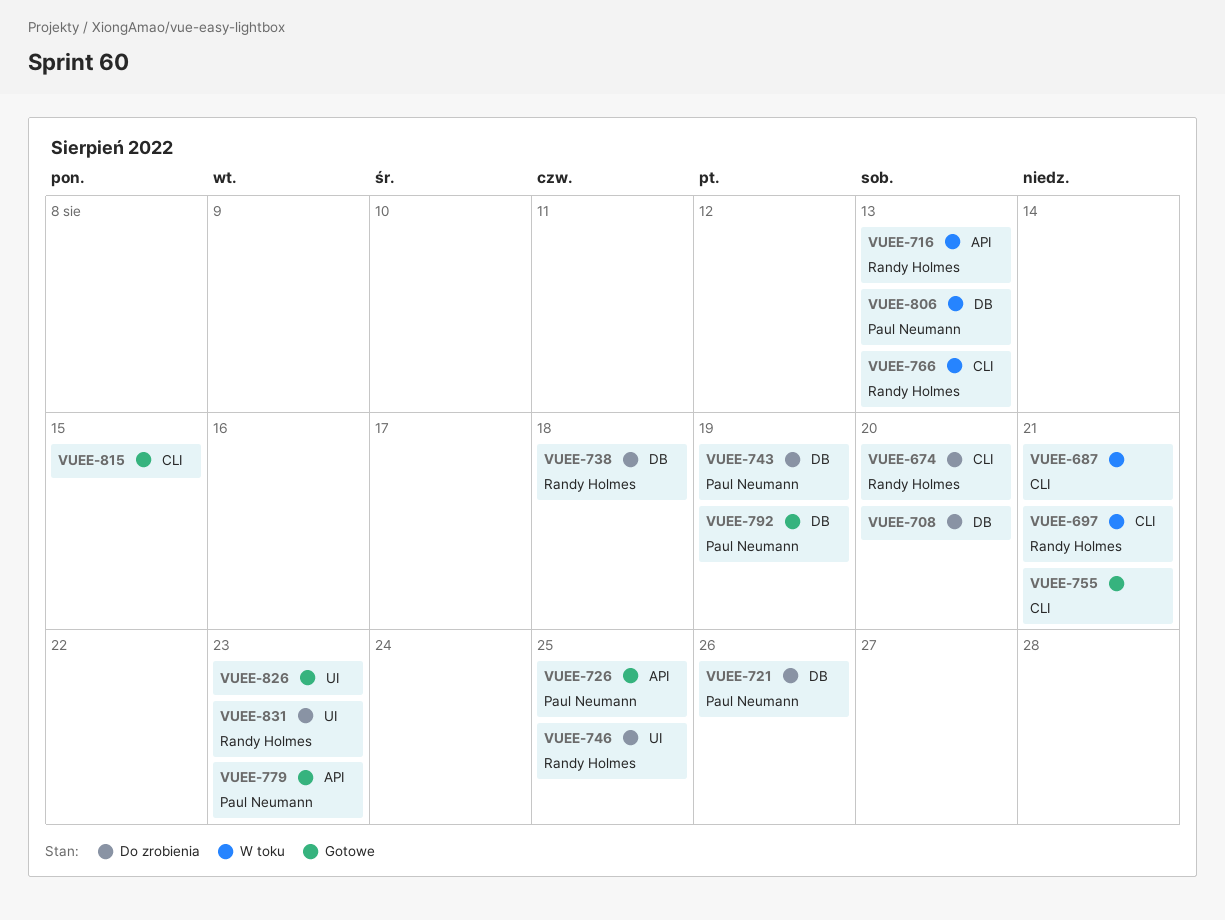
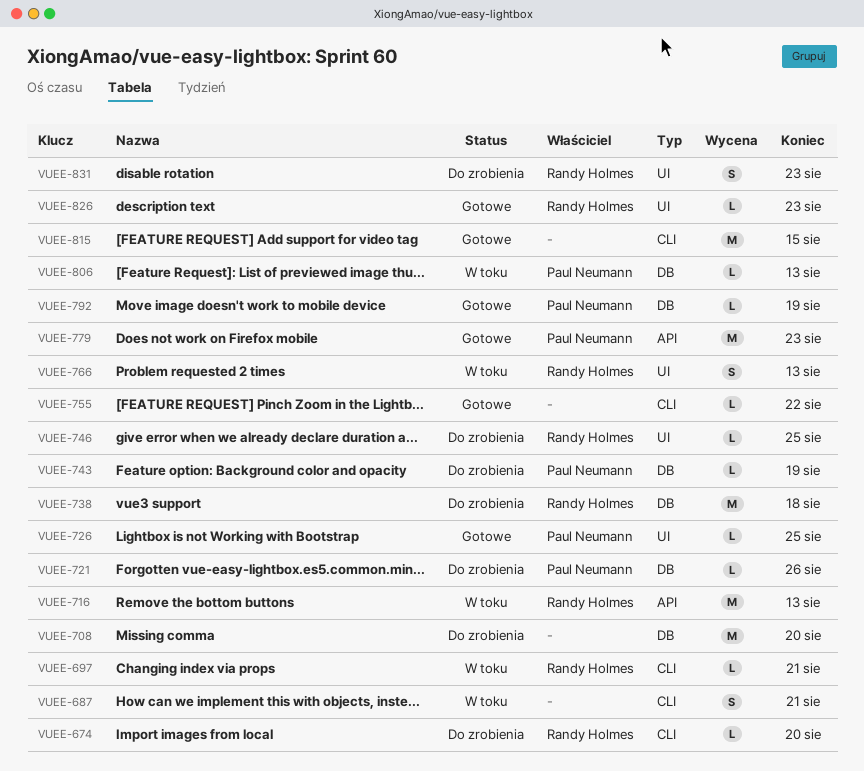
VUEE-726, label: API -> UI
VUEE-755, due: Aug 21 -> Aug 22
VUEE-766, label: CLI -> UI
VUEE-826, owner: none -> Randy Holmes

